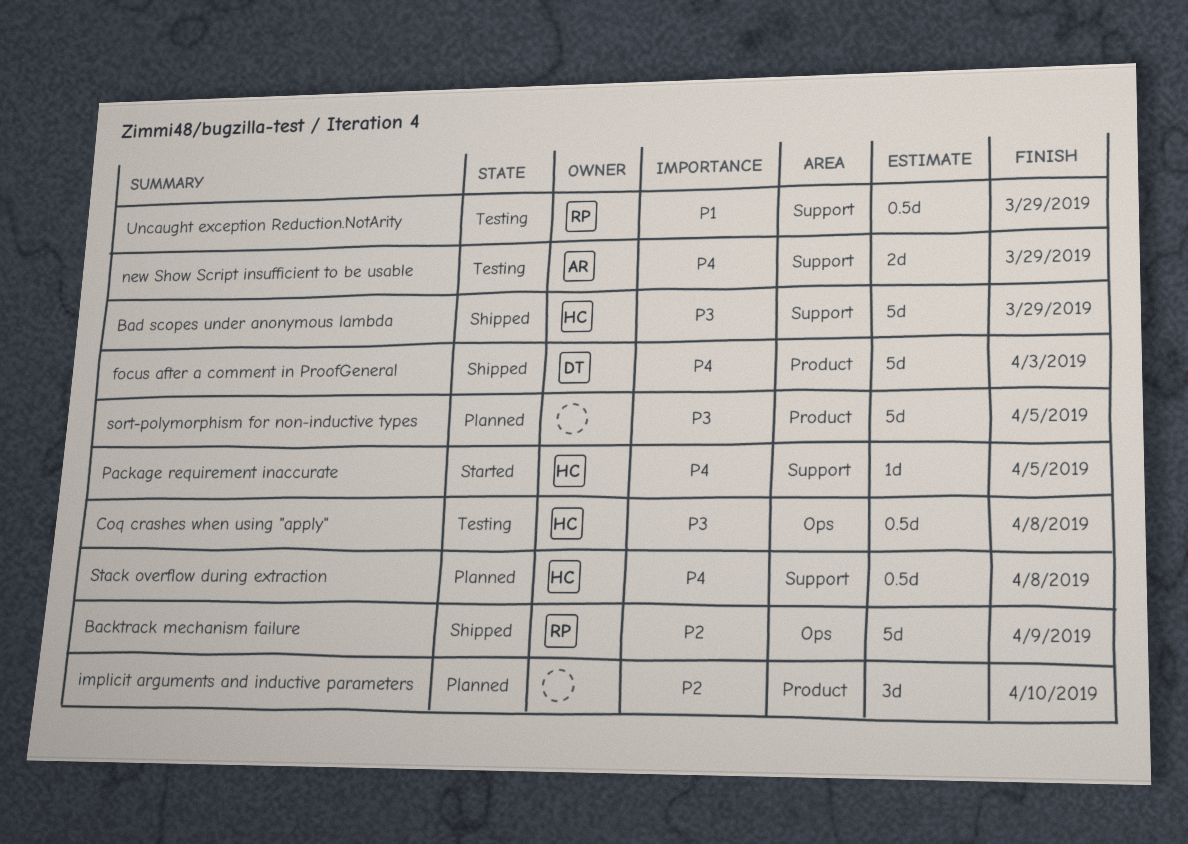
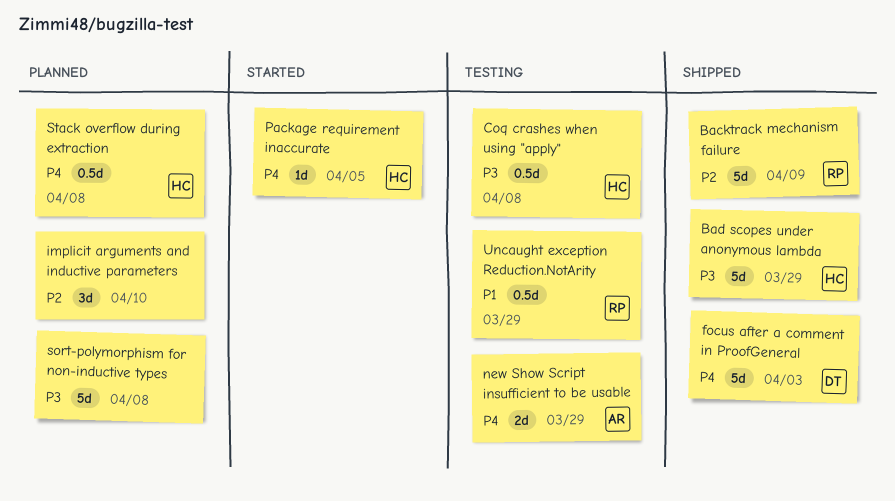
sort-polymorphism for non-inductive types, due: Apr 5 -> Apr 8

